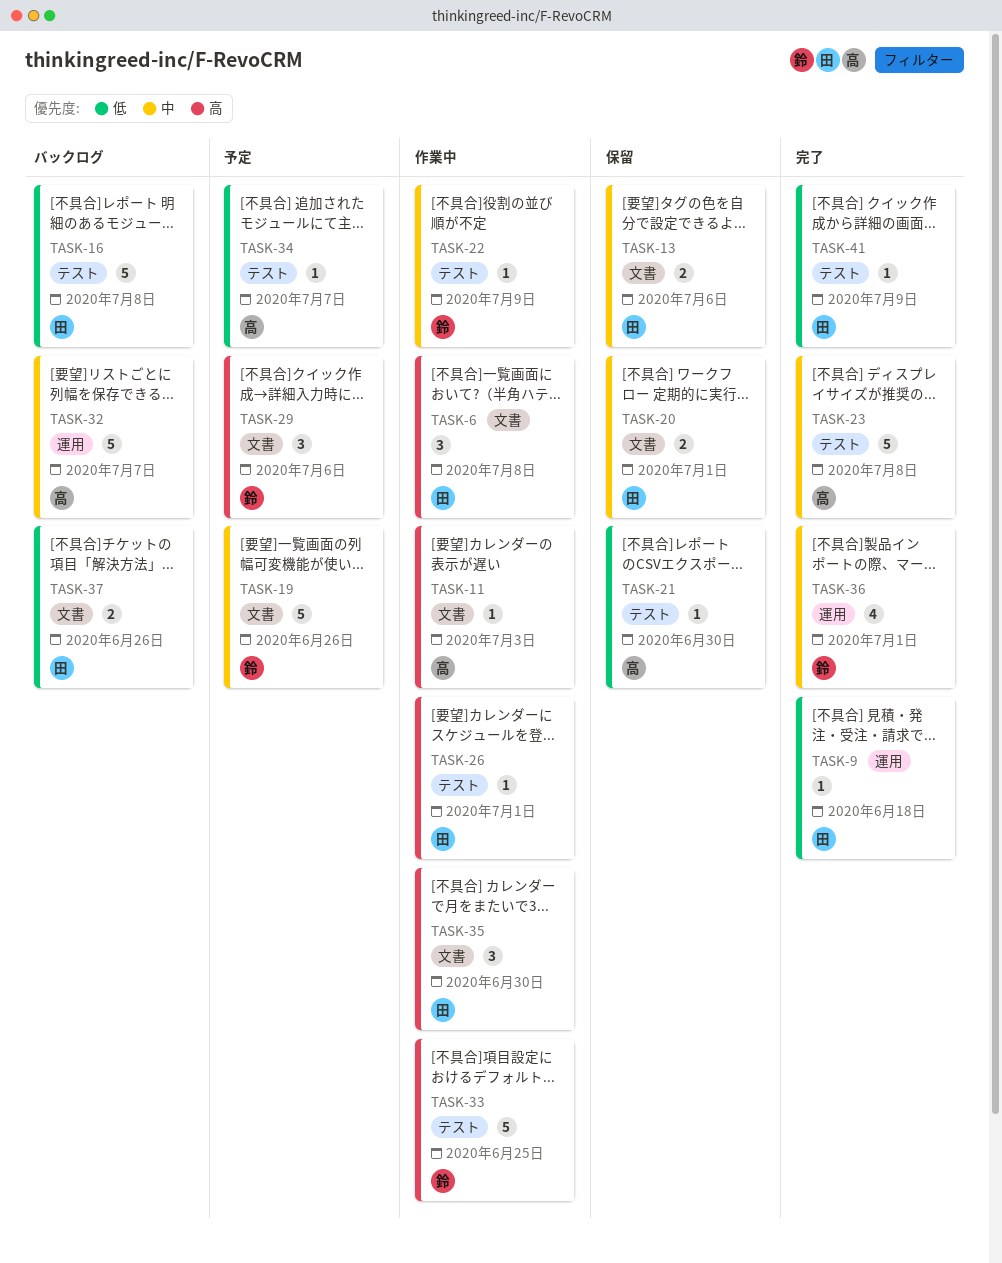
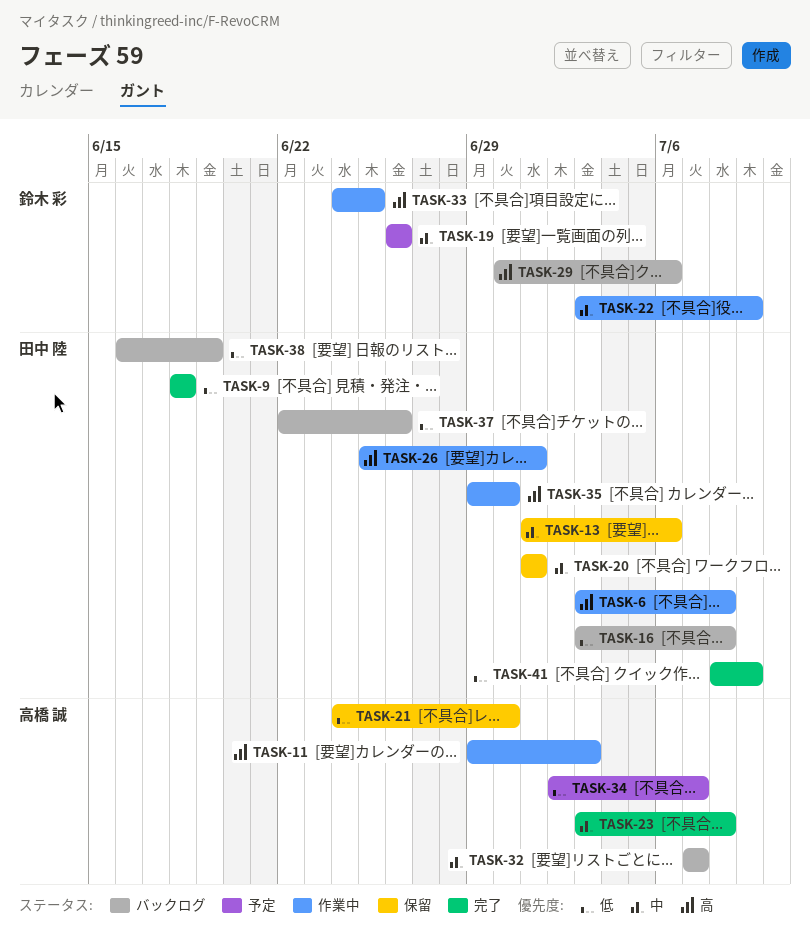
TASK-29, status: 予定 -> バックログ
TASK-36: present -> none
TASK-38: none -> present

